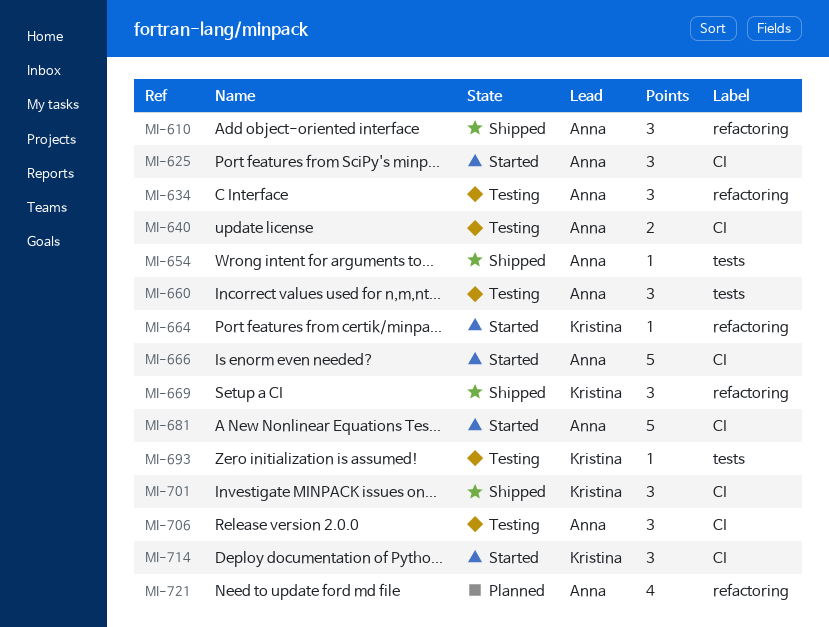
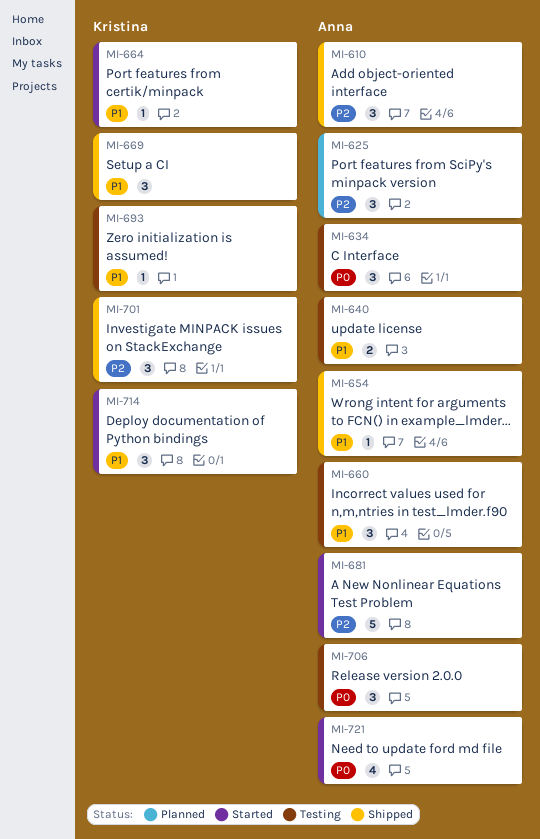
MI-625, status: Started -> Planned
MI-666: present -> none
MI-721, status: Planned -> Started

